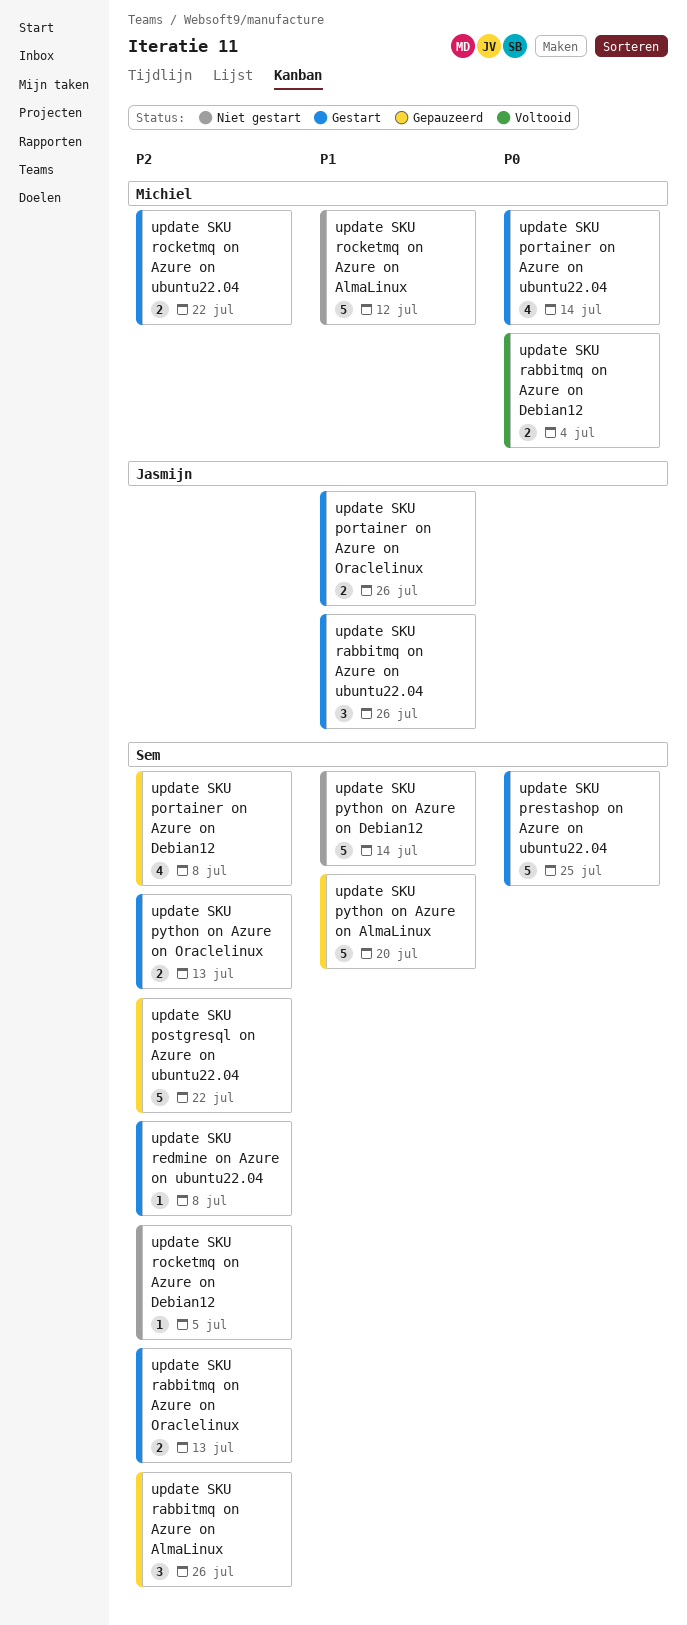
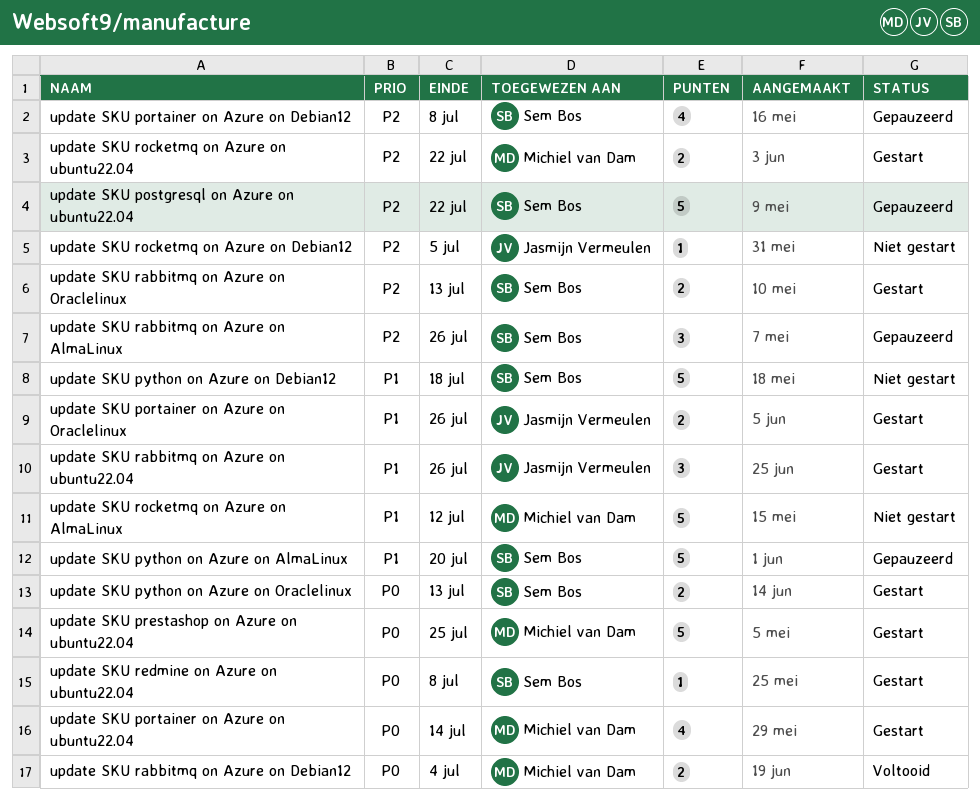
update SKU prestashop on Azure on ubuntu22.04, owner: Sem Bos -> Michiel van Dam
update SKU python on Azure on Debian12, due: Jul 14 -> Jul 18
update SKU python on Azure on Oraclelinux, priority: P2 -> P0
update SKU redmine on Azure on ubuntu22.04, priority: P2 -> P0
update SKU rocketmq on Azure on Debian12, owner: Sem Bos -> Jasmijn Vermeulen

